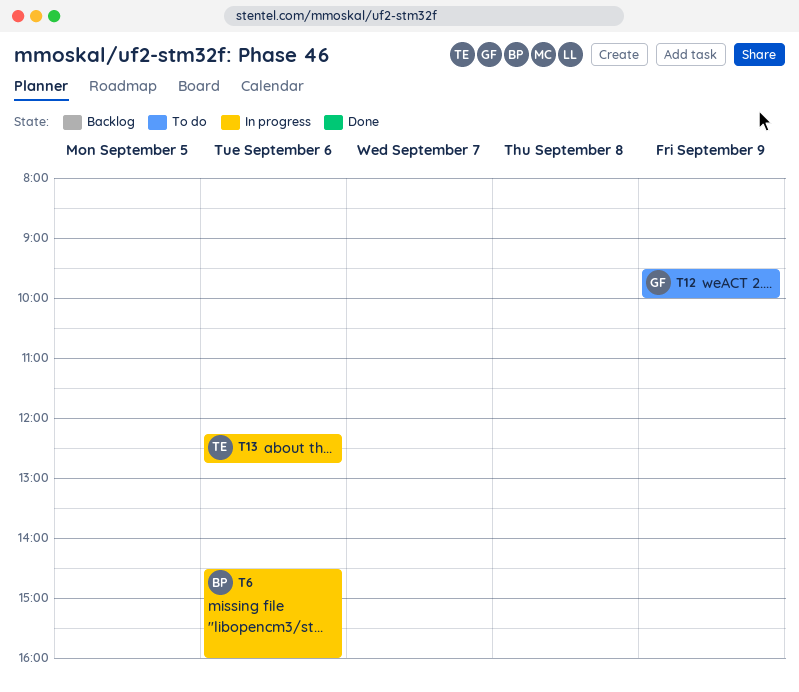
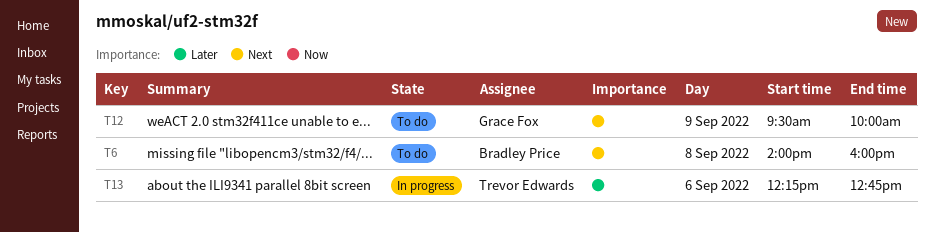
T6, status: In progress -> To do
T6, day: Sep 6 -> Sep 8
T6, begins: 14:30 -> 14:00

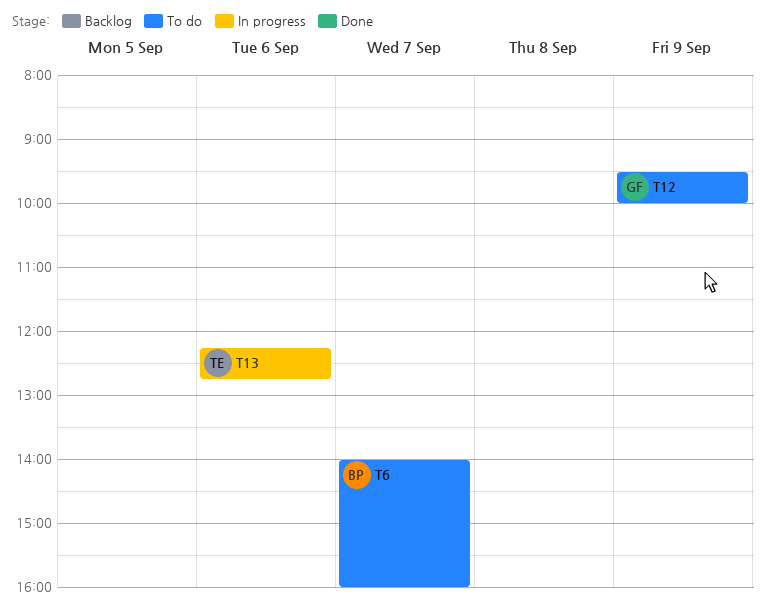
T6, day: Sep 8 -> Sep 7

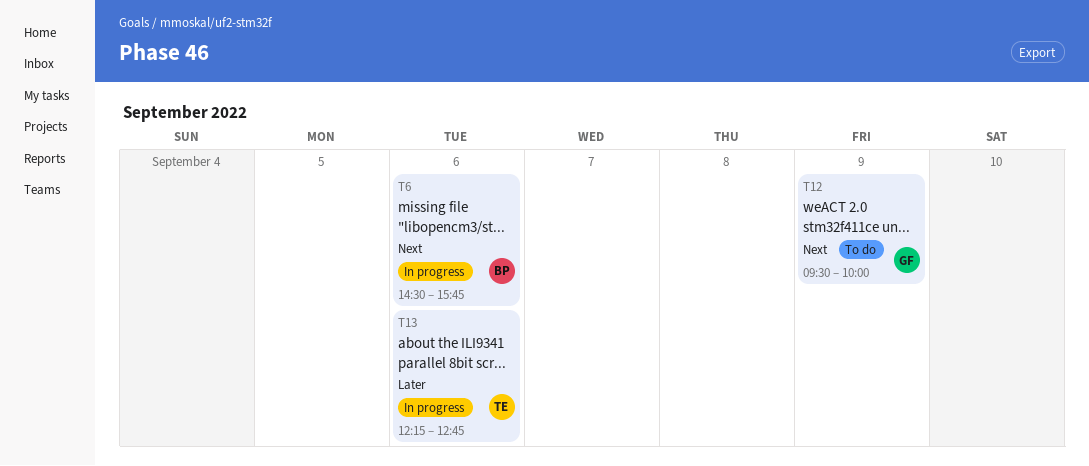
T6, status: To do -> In progress
T6, day: Sep 7 -> Sep 6
T6, begins: 14:00 -> 14:30
T6, ends: 16:00 -> 15:45

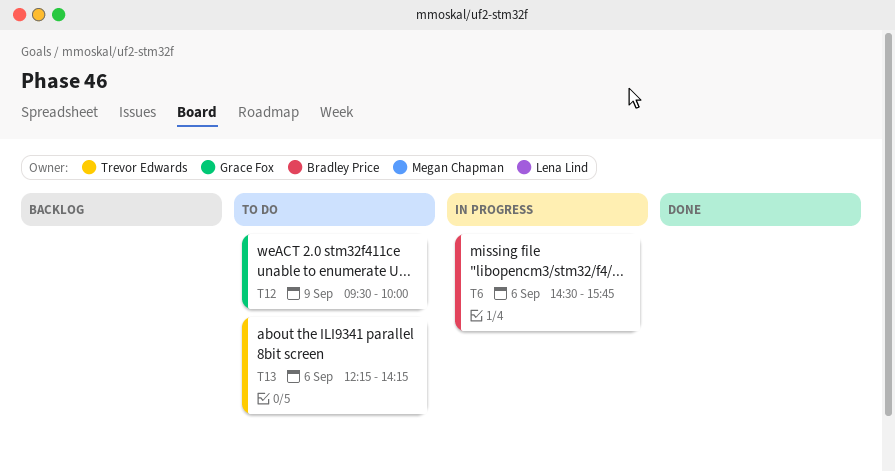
T13, status: In progress -> To do
T13, ends: 12:45 -> 14:15

